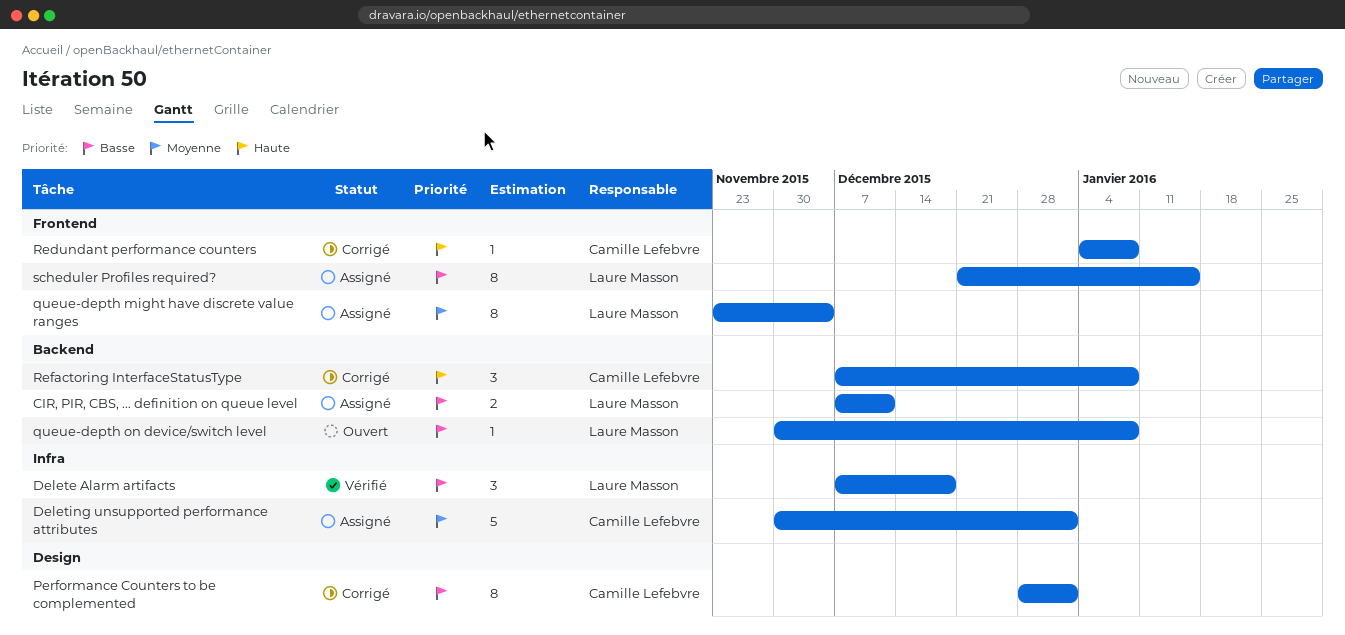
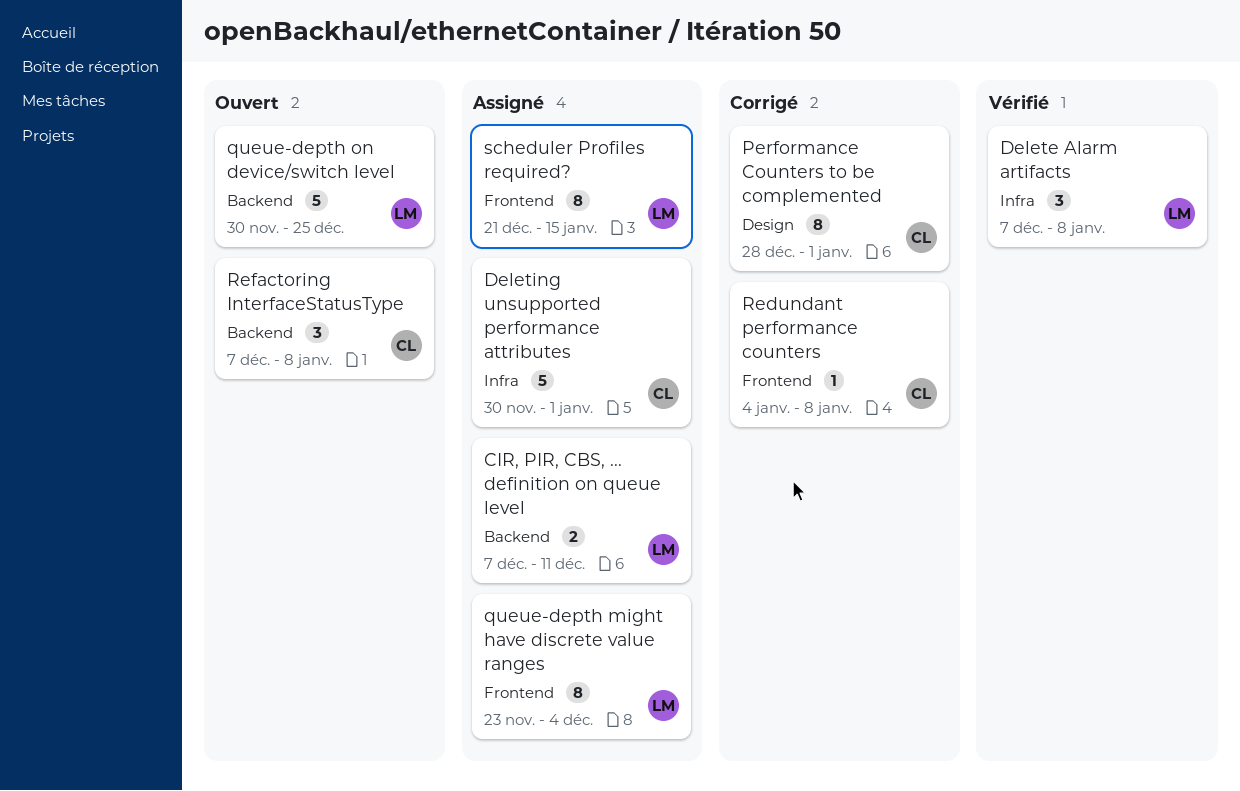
Delete Alarm artifacts, due: Dec 18 -> Jan 8
queue-depth on device/switch level, estimate: 1 -> 5
queue-depth on device/switch level, due: Jan 8 -> Dec 25
Refactoring InterfaceStatusType, status: Corrigé -> Ouvert

